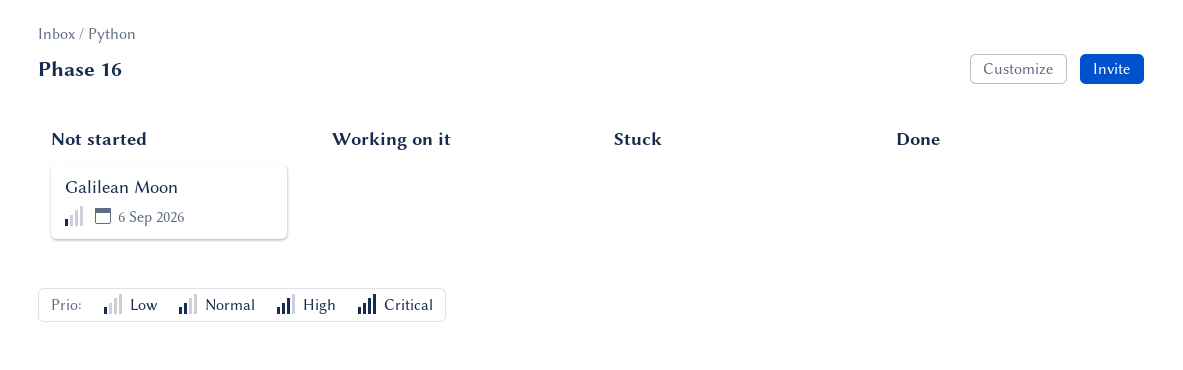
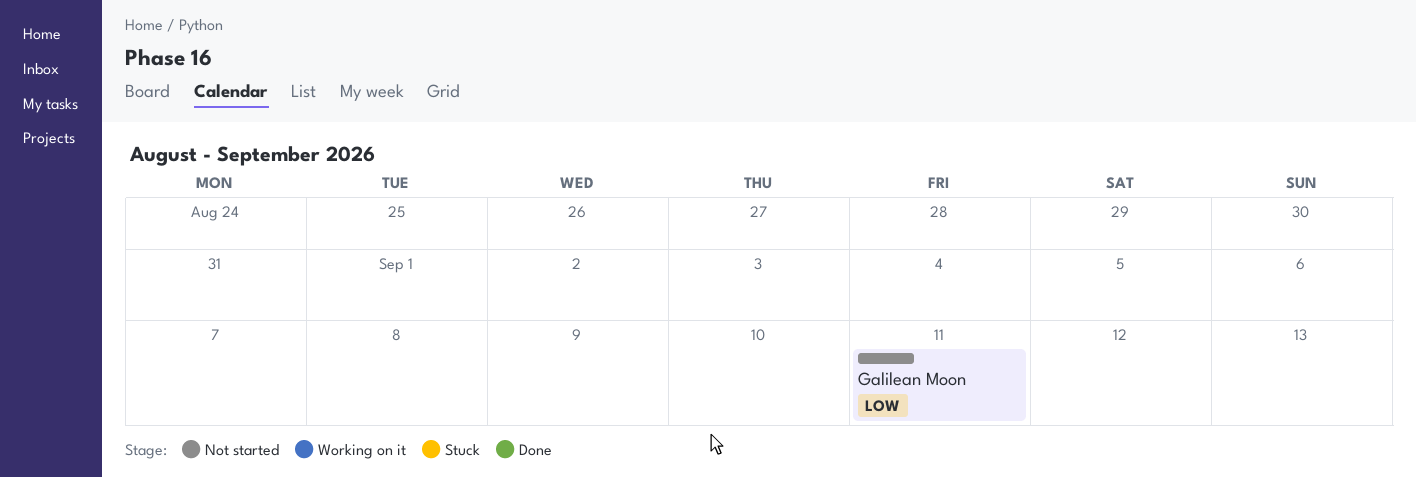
Galilean Moon, due: Sep 6 -> Sep 11

